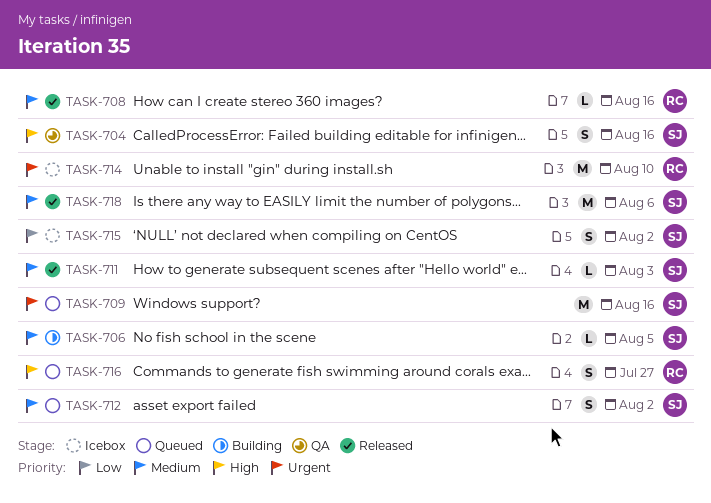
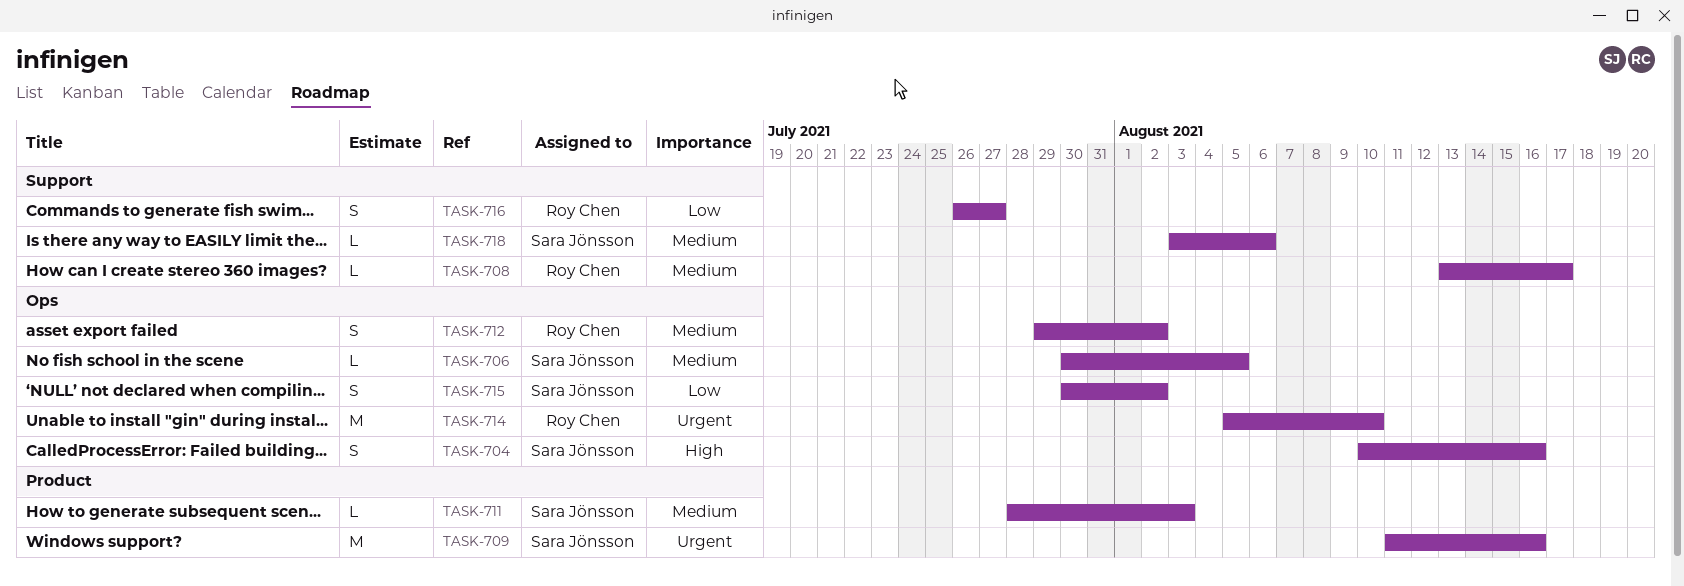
TASK-708, due: Aug 16 -> Aug 17
TASK-712, owner: Sara Jönsson -> Roy Chen
TASK-716, priority: High -> Low
TASK-718, estimate: M -> L

